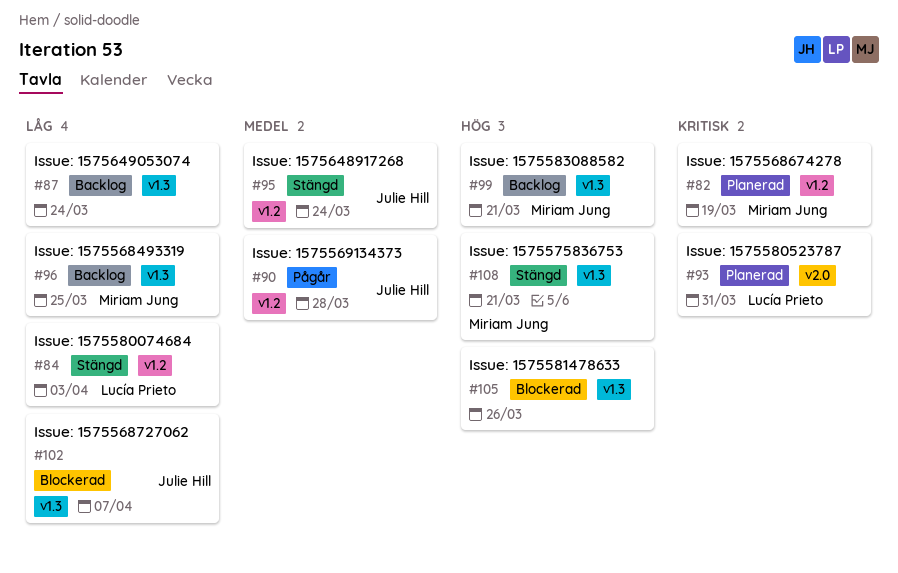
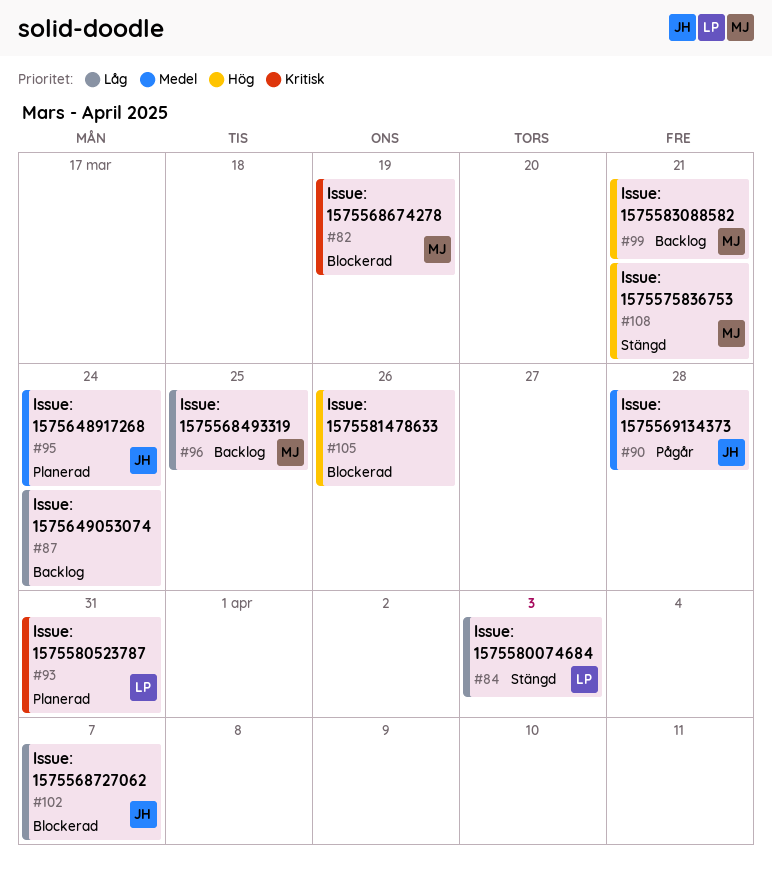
#82, status: Planerad -> Blockerad
#95, status: Stängd -> Planerad

